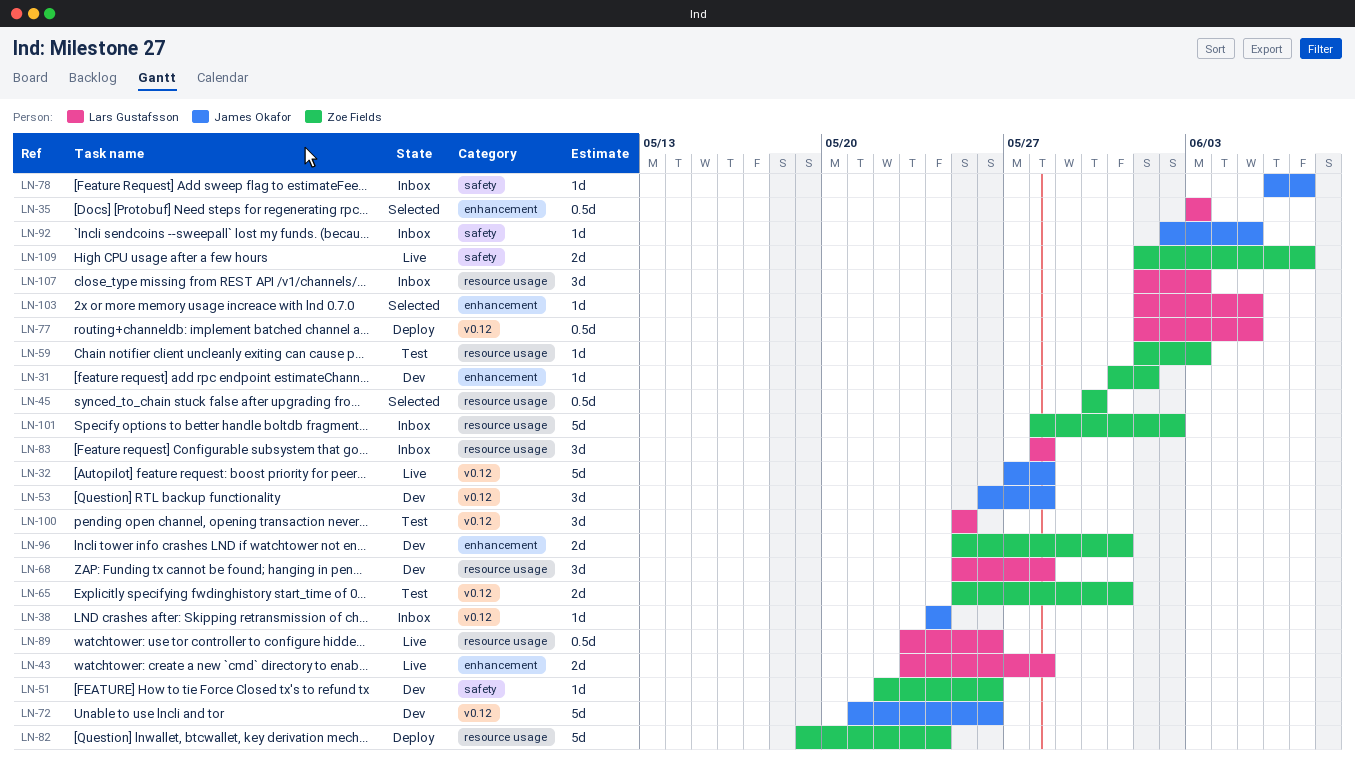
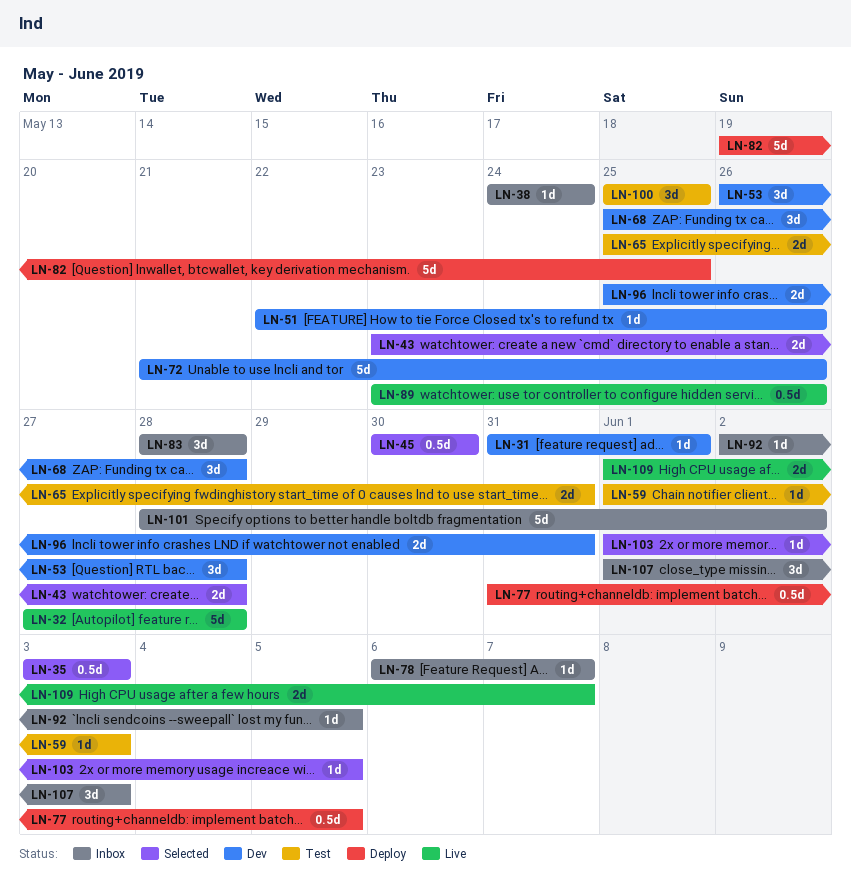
LN-43, status: Live -> Selected
LN-77, start: Jun 1 -> May 31
LN-82, due: May 24 -> May 25

